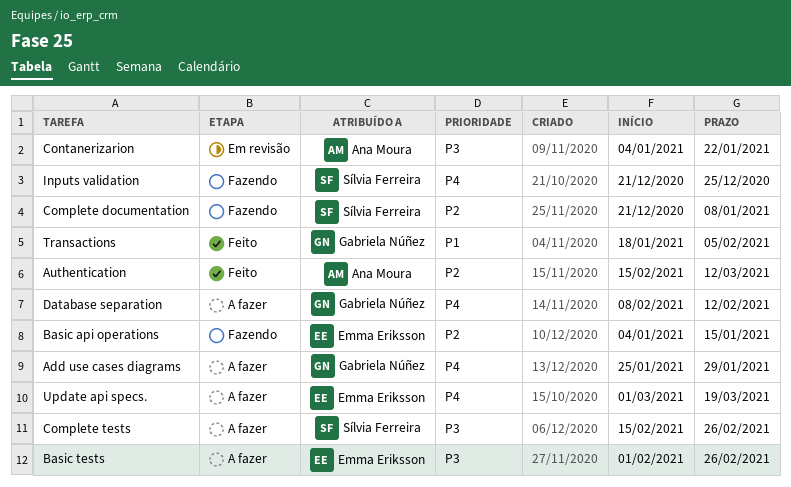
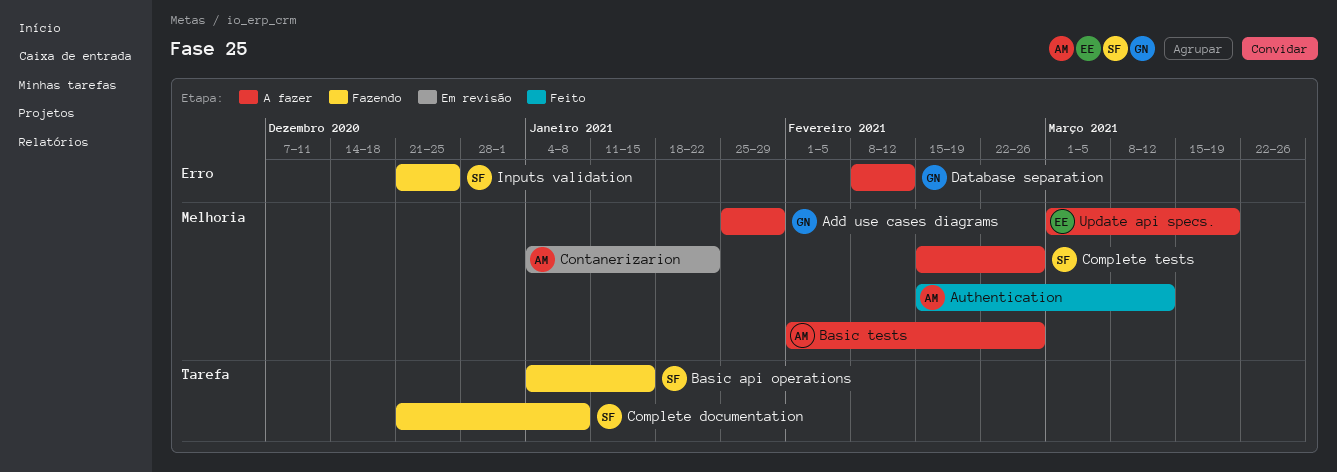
Basic api operations, owner: Emma Eriksson -> Sílvia Ferreira
Basic tests, owner: Emma Eriksson -> Ana Moura
Transactions: present -> none

